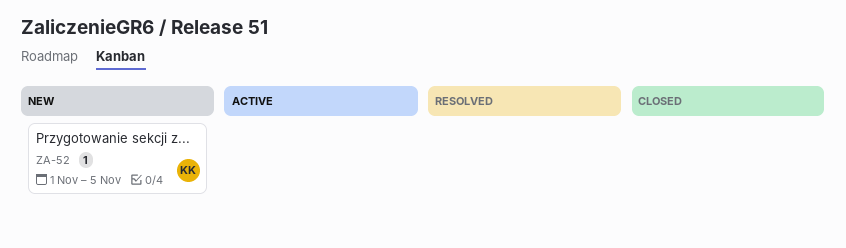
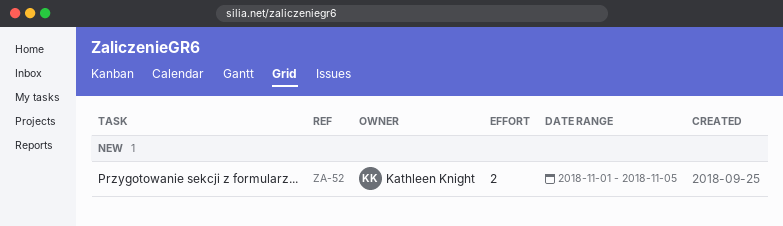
ZA-52, estimate: 1 -> 2

